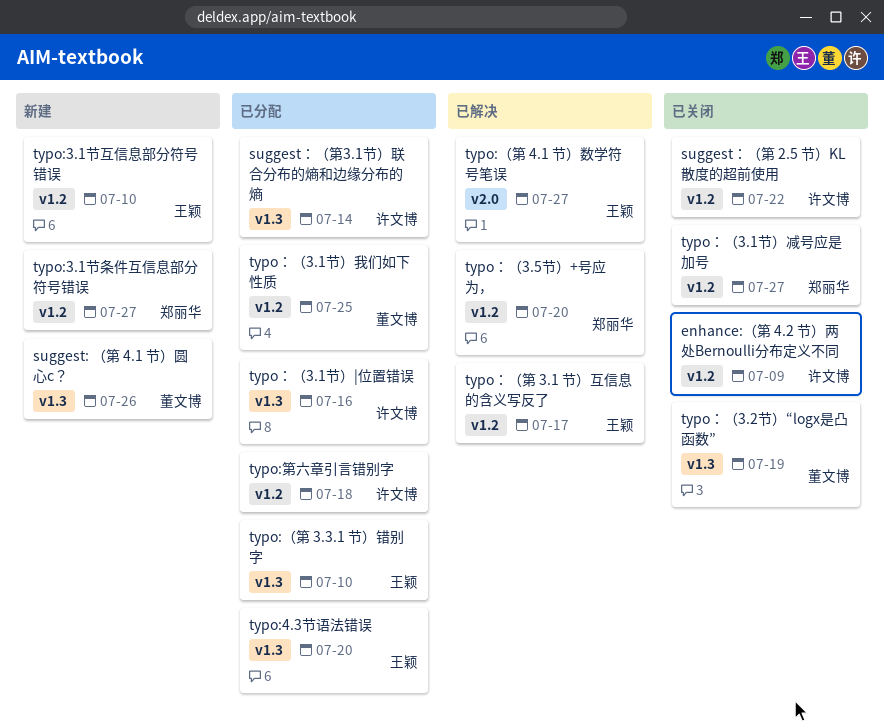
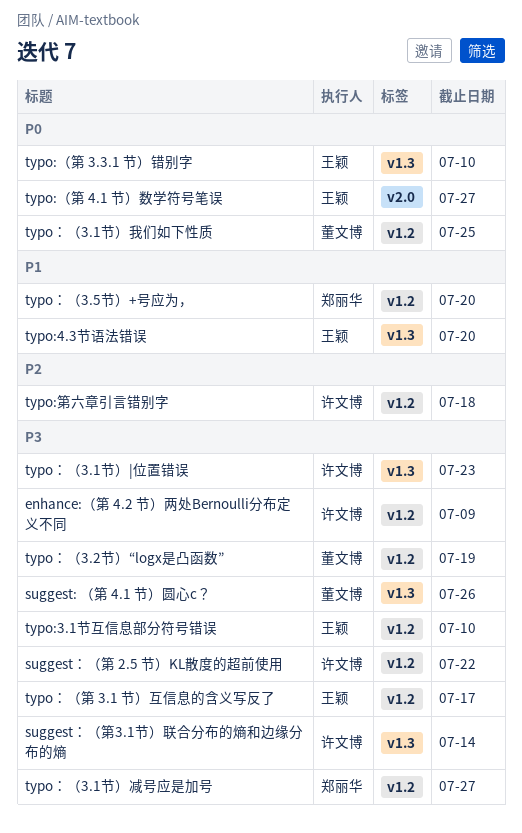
typo:3.1节条件互信息部分符号错误: present -> none
typo：（3.1节）|位置错误, due: Jul 16 -> Jul 23
typo：（3.2节）“logx是凸函数”, label: v1.3 -> v1.2

